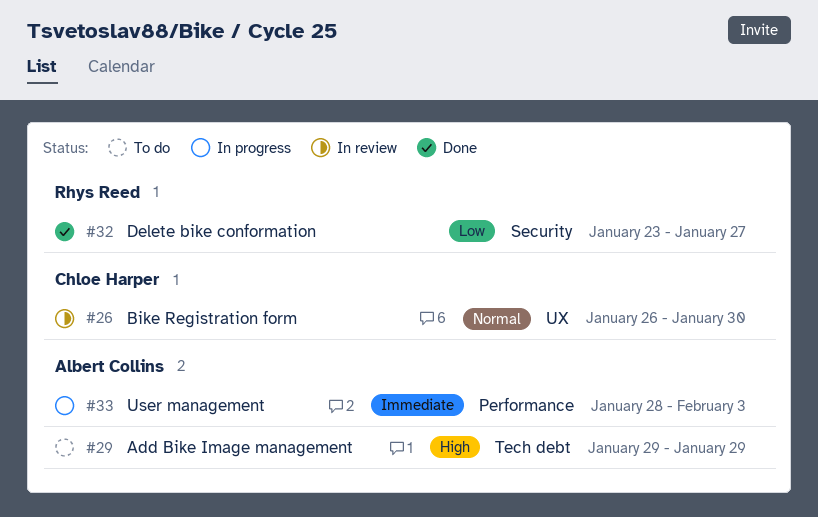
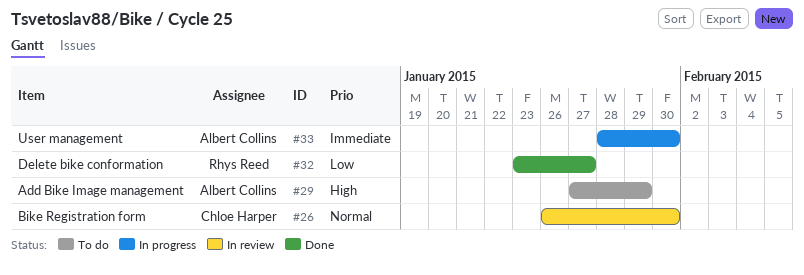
#29, start: Jan 29 -> Jan 27
#33, due: Feb 3 -> Jan 30

